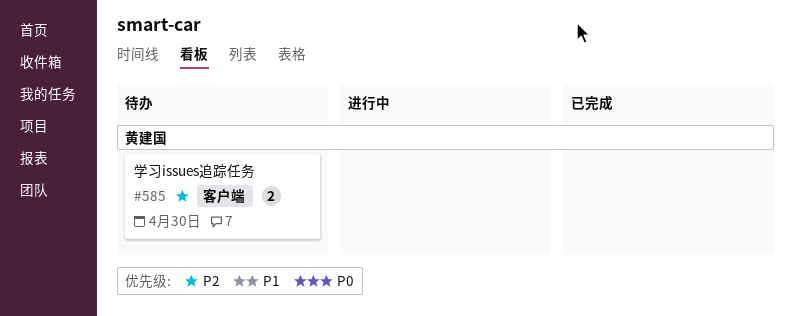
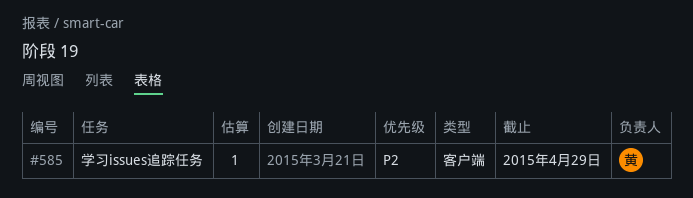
#585, estimate: 2 -> 1
#585, due: Apr 30 -> Apr 29

